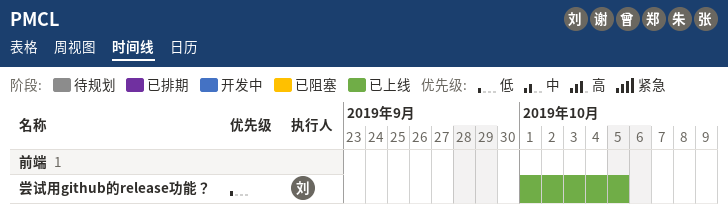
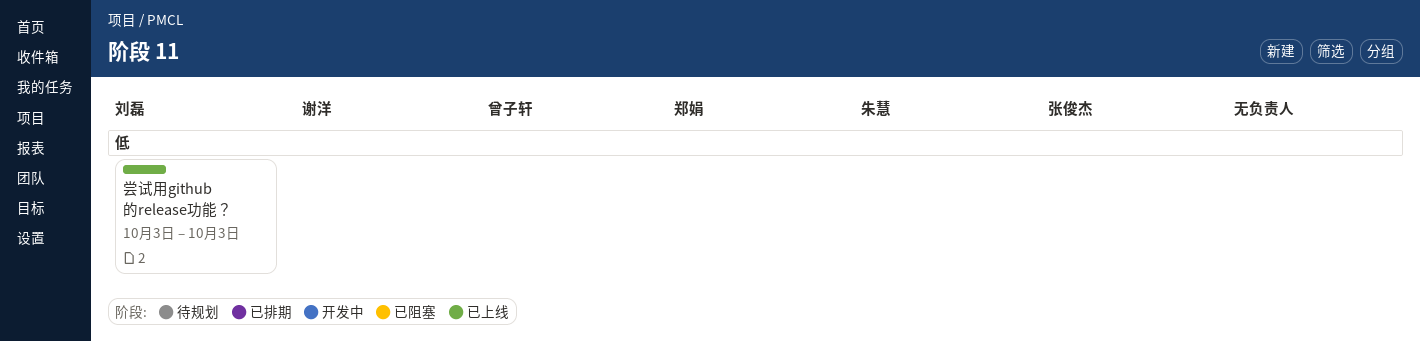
尝试用github的release功能？, start: Oct 1 -> Oct 3
尝试用github的release功能？, due: Oct 5 -> Oct 3

